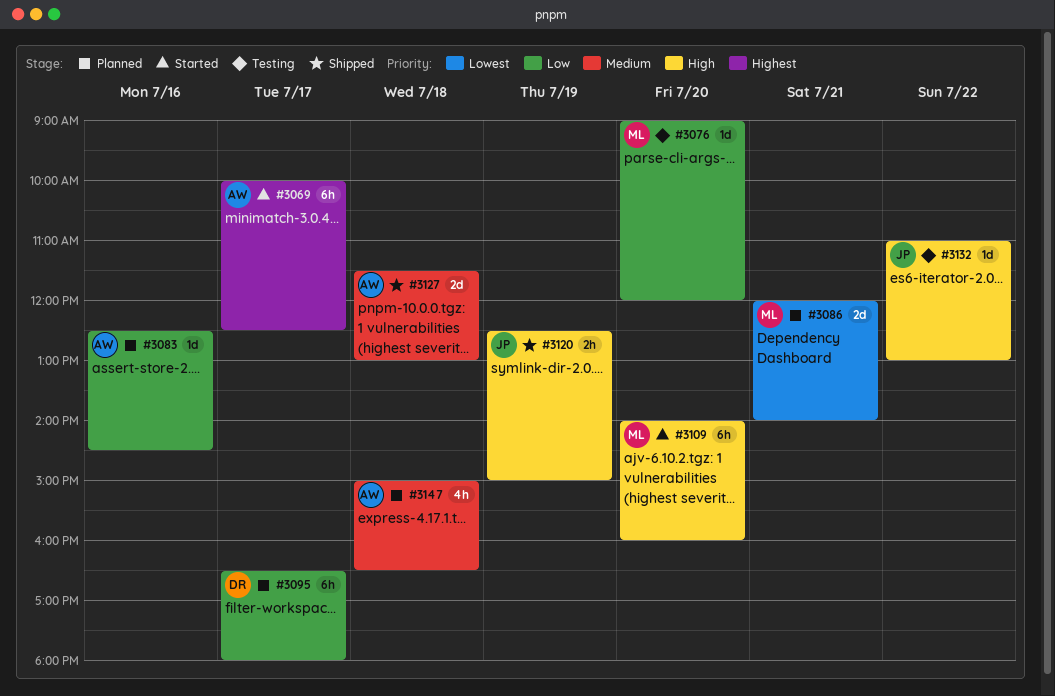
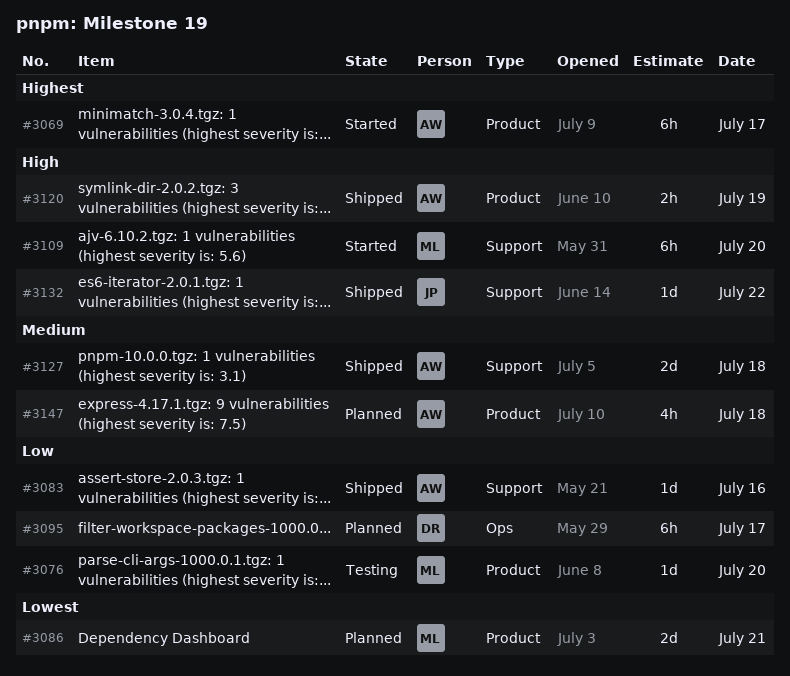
#3083, status: Planned -> Shipped
#3120, owner: JP -> AW
#3132, status: Testing -> Shipped

